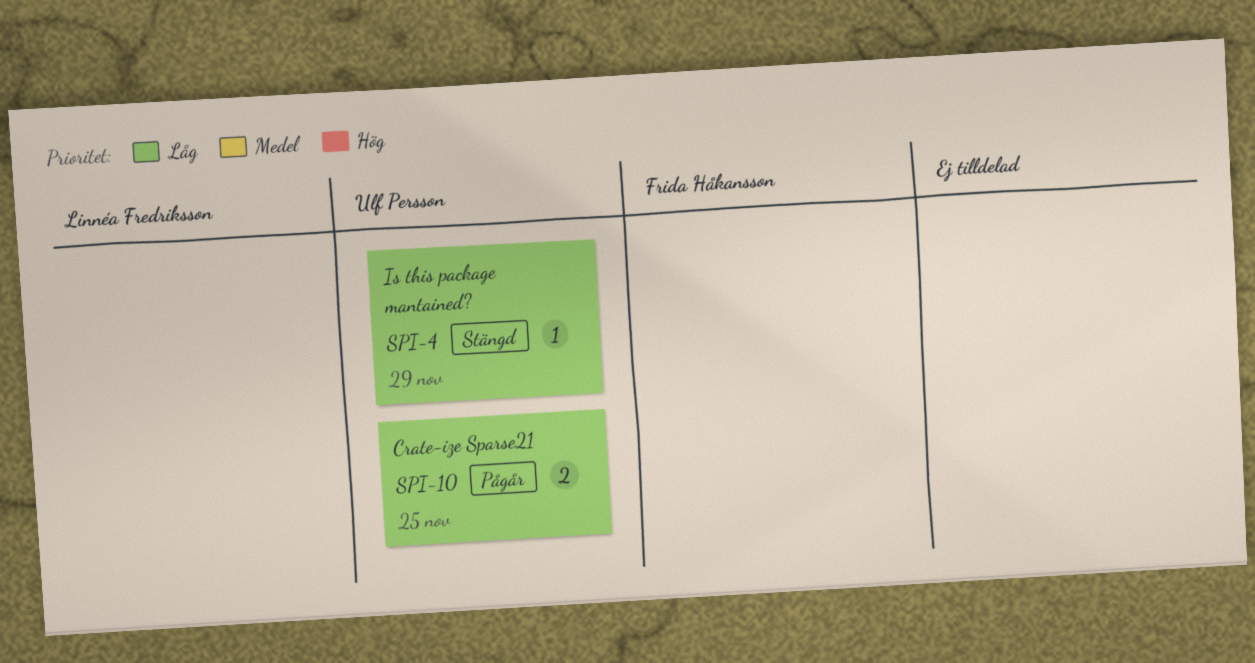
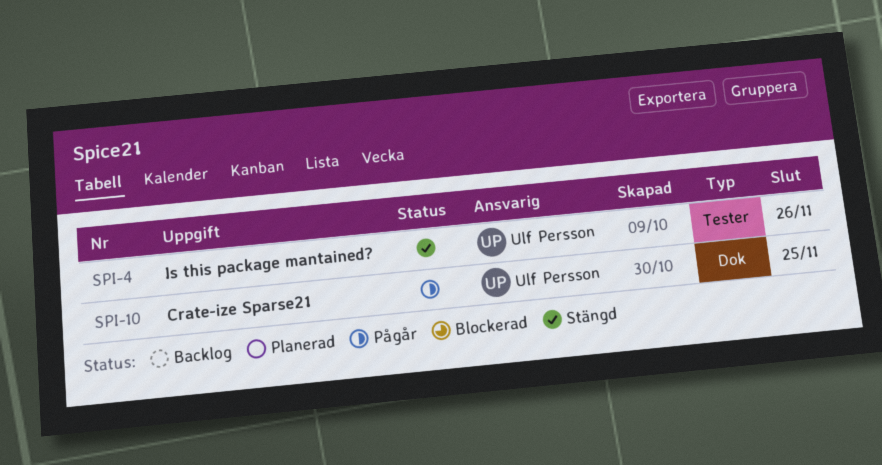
SPI-4, due: Nov 29 -> Nov 26

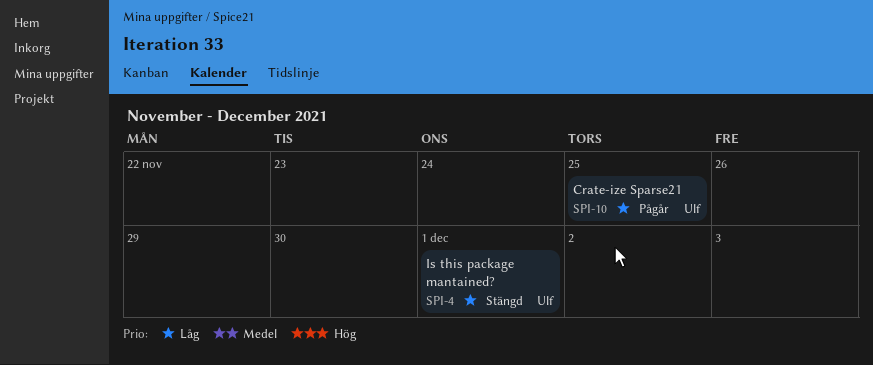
SPI-4, due: Nov 26 -> Dec 1

